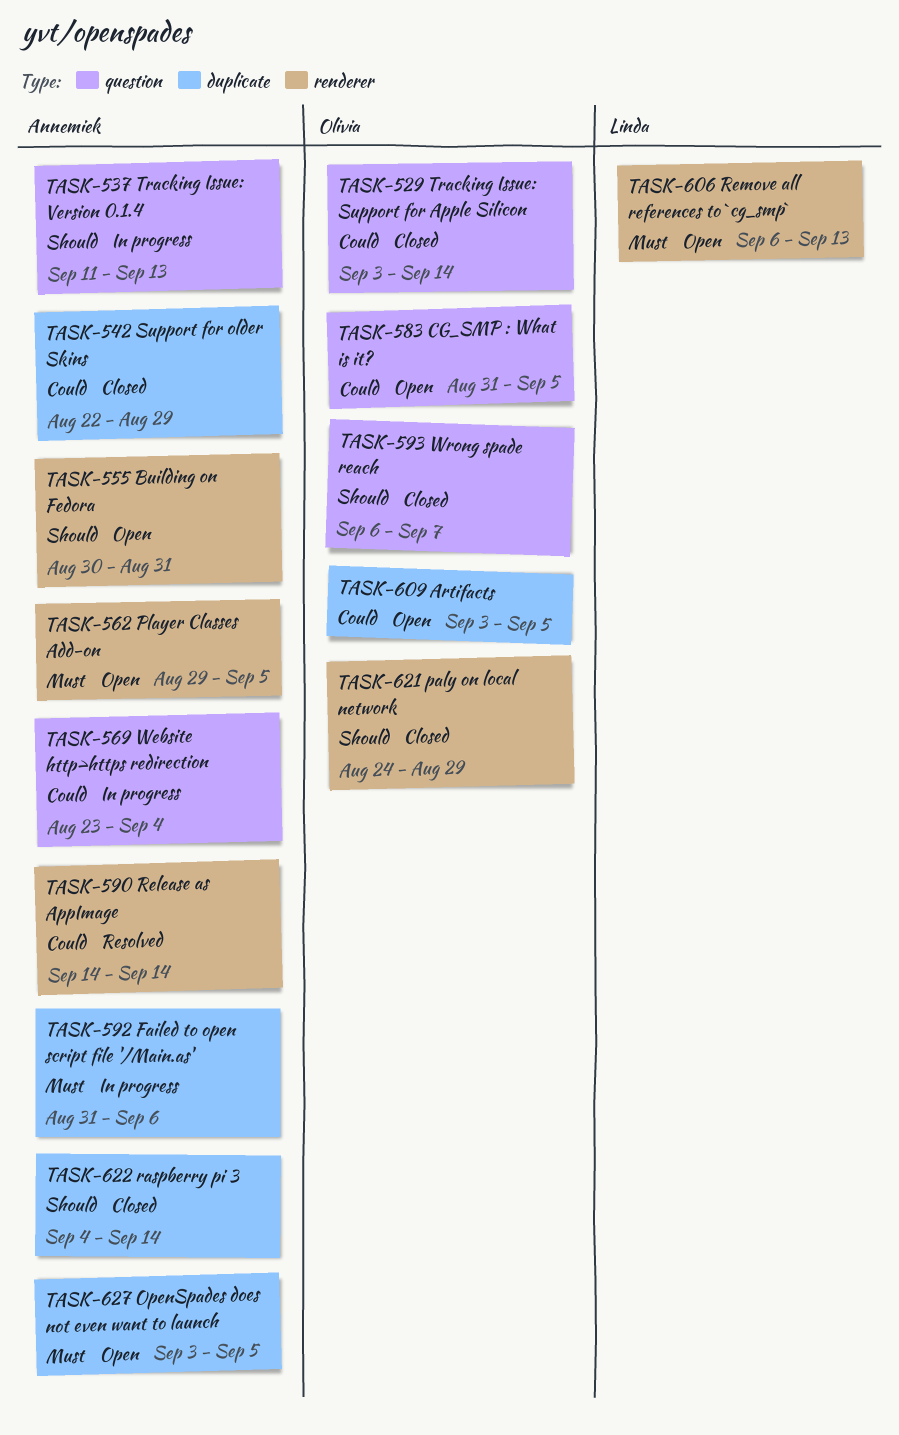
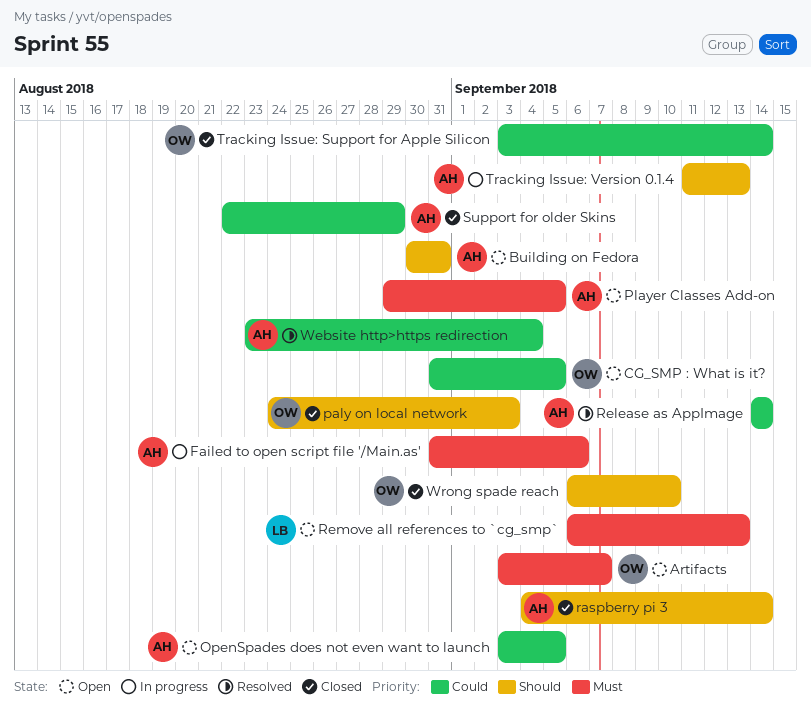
Artifacts, priority: Could -> Must
Artifacts, due: Sep 5 -> Sep 7
OpenSpades does not even want to launch, priority: Must -> Could
paly on local network, due: Aug 29 -> Sep 3
Website http>https redirection, status: In progress -> Resolved
Wrong spade reach, due: Sep 7 -> Sep 10

